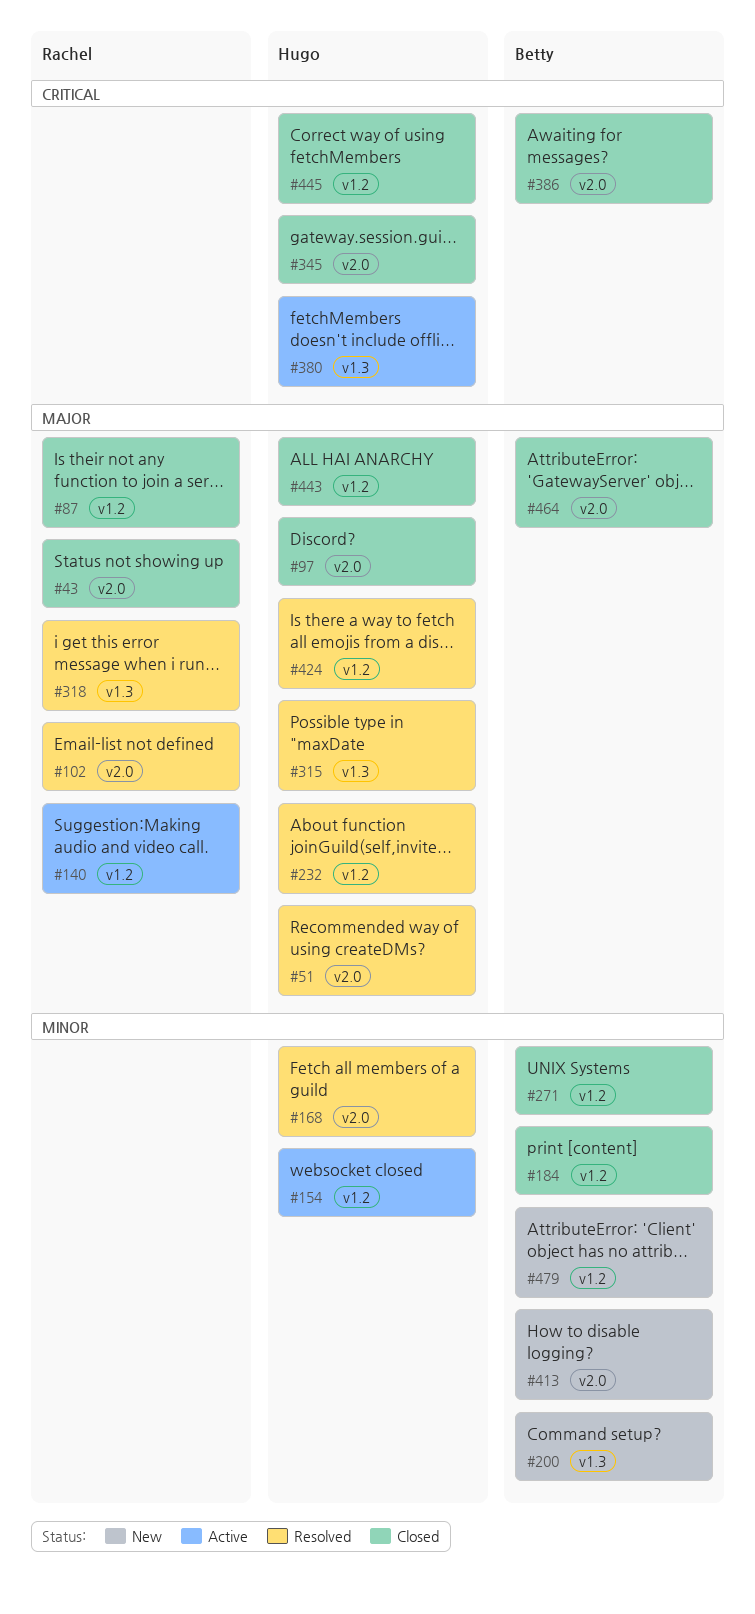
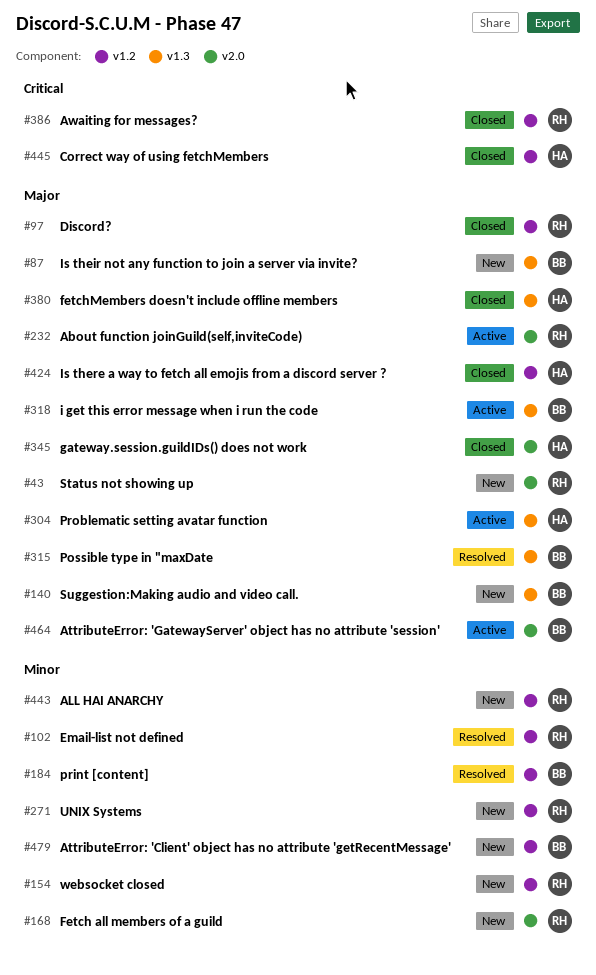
#43, status: Closed -> New
#51: present -> none
#87, status: Closed -> New
#87, owner: Rachel -> Betty
#87, label: v1.2 -> v1.3
#97, owner: Hugo -> Rachel
#97, label: v2.0 -> v1.2
#102, priority: Major -> Minor
#102, label: v2.0 -> v1.2
#140, status: Active -> New
#140, owner: Rachel -> Betty
#140, label: v1.2 -> v1.3
#154, status: Active -> New
#154, owner: Hugo -> Rachel
#168, status: Resolved -> New
#168, owner: Hugo -> Rachel
#184, status: Closed -> Resolved
#200: present -> none
#232, status: Resolved -> Active
#232, owner: Hugo -> Rachel
#232, label: v1.2 -> v2.0
#271, status: Closed -> New
#271, owner: Betty -> Rachel
#304: none -> present
#315, owner: Hugo -> Betty
#318, status: Resolved -> Active
#318, owner: Rachel -> Betty
#345, priority: Critical -> Major
#380, status: Active -> Closed
#380, priority: Critical -> Major
#386, owner: Betty -> Rachel
#386, label: v2.0 -> v1.2
#413: present -> none
#424, status: Resolved -> Closed
#443, status: Closed -> New
#443, owner: Hugo -> Rachel
#443, priority: Major -> Minor
#464, status: Closed -> Active

